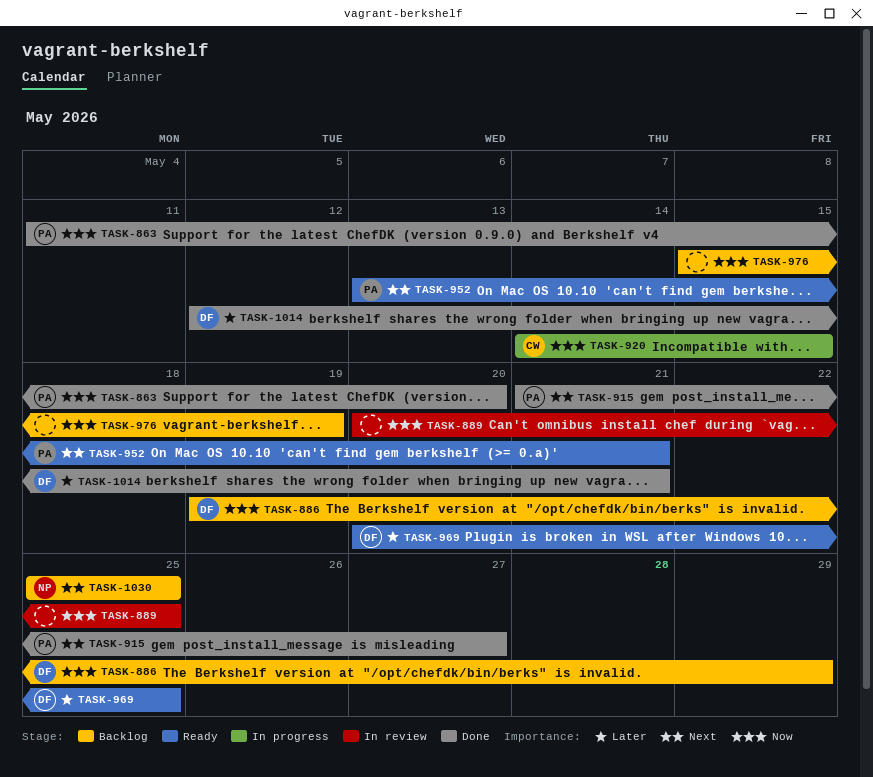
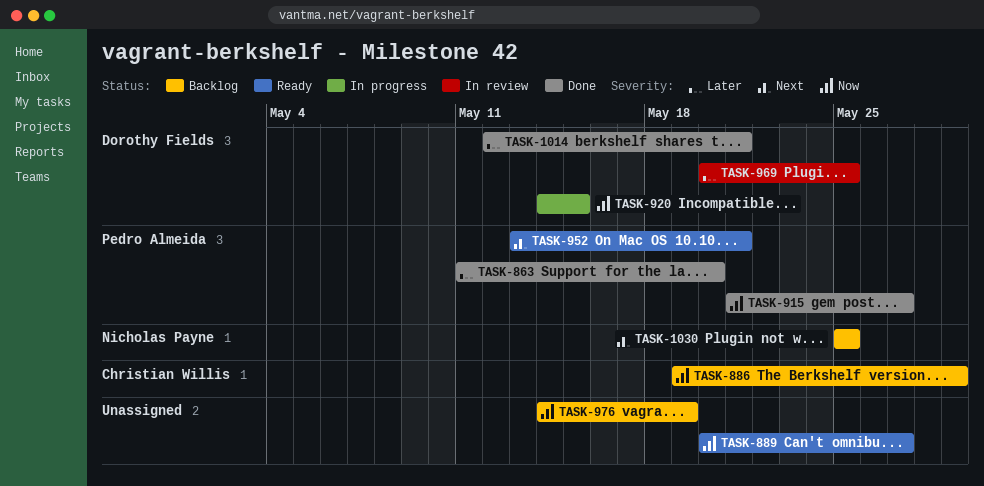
TASK-863, priority: Now -> Later
TASK-886, owner: Dorothy Fields -> Christian Willis
TASK-889, status: In review -> Ready
TASK-889, due: May 25 -> May 27
TASK-915, priority: Next -> Now
TASK-920, owner: Christian Willis -> Dorothy Fields
TASK-969, status: Ready -> In review
TASK-976, start: May 15 -> May 14

